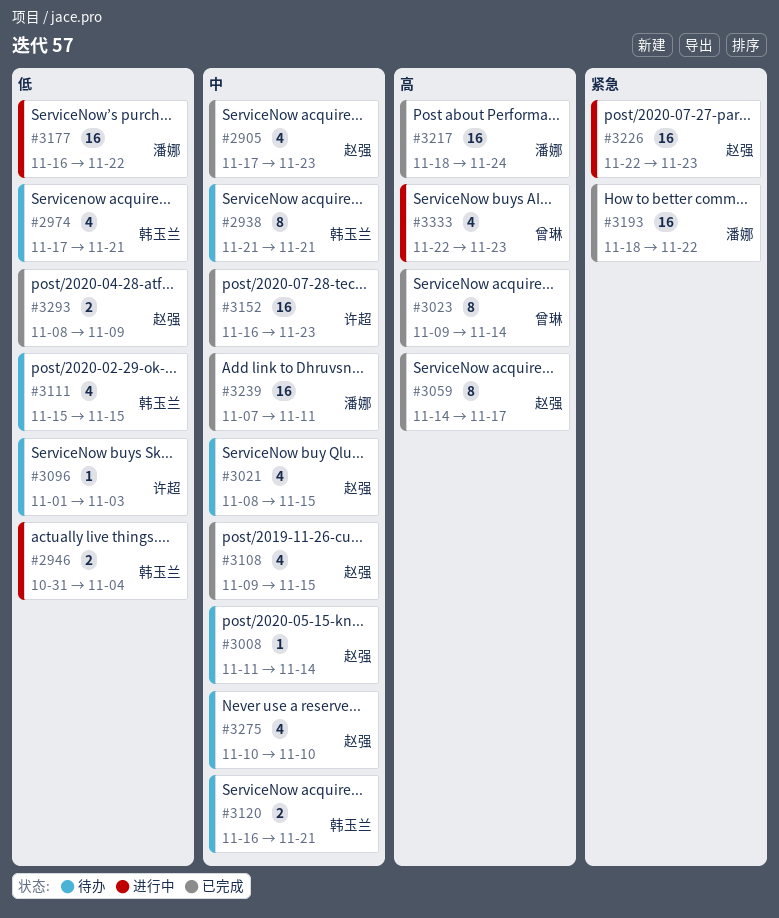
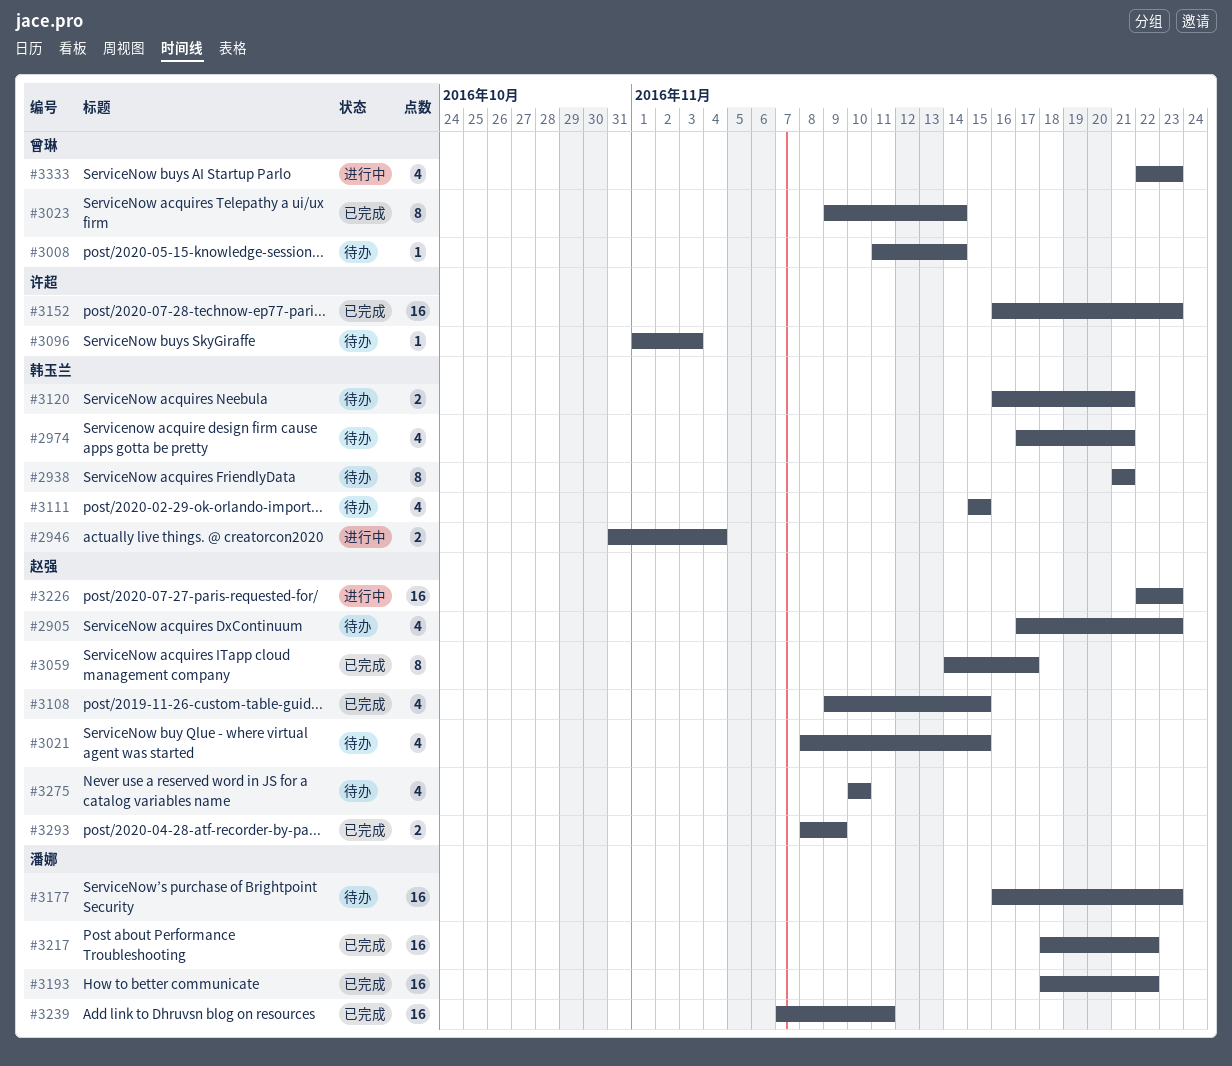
#2905, status: 已完成 -> 待办
#3008, owner: 赵强 -> 曾琳
#3177, status: 进行中 -> 待办
#3177, due: Nov 22 -> Nov 23
#3217, due: Nov 24 -> Nov 22

